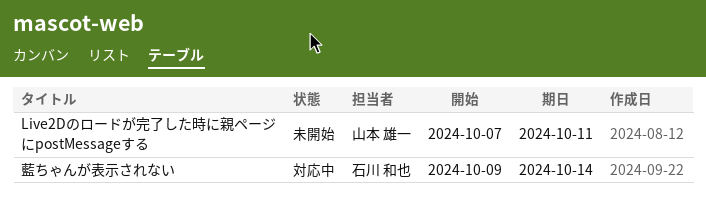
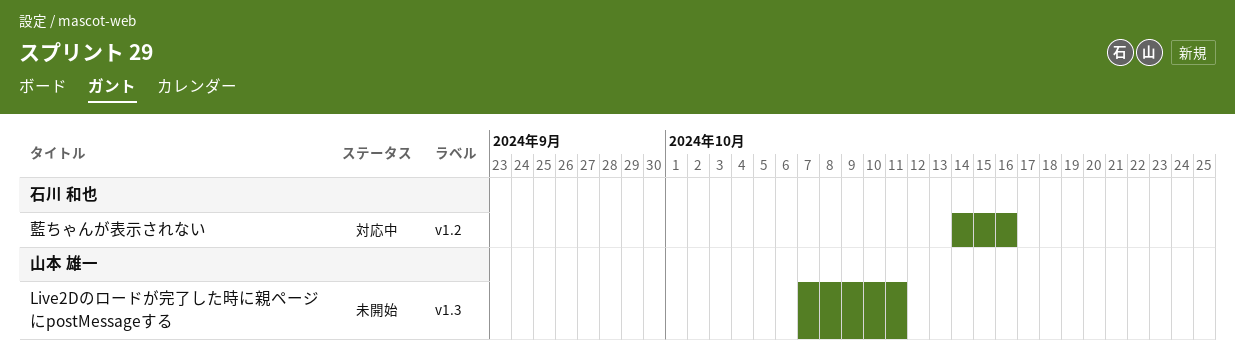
藍ちゃんが表示されない, start: Oct 9 -> Oct 14
藍ちゃんが表示されない, due: Oct 14 -> Oct 16

